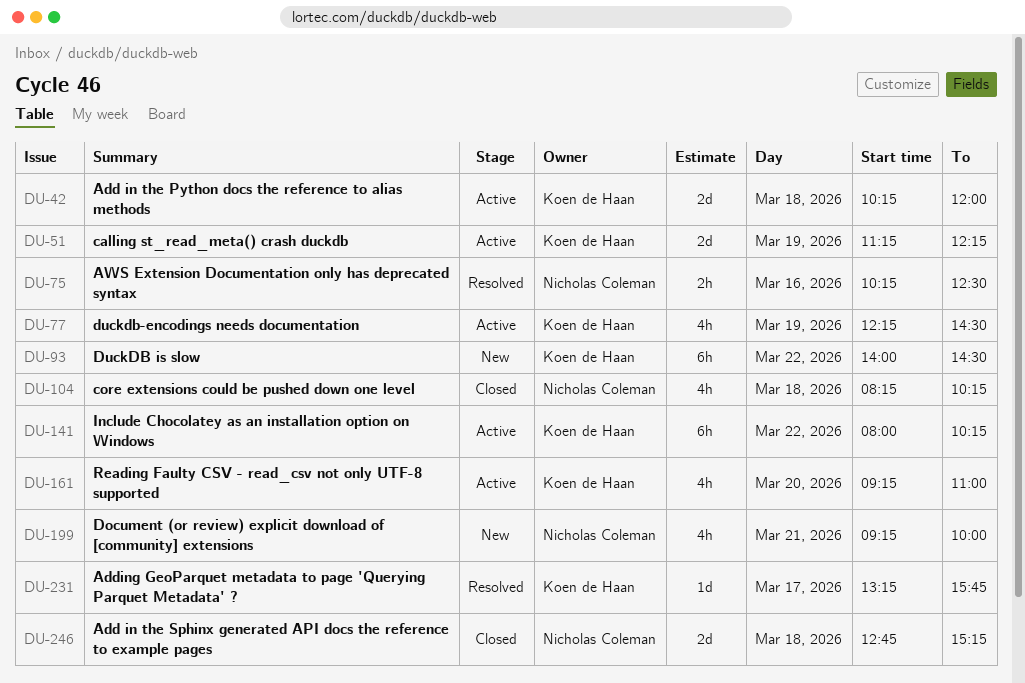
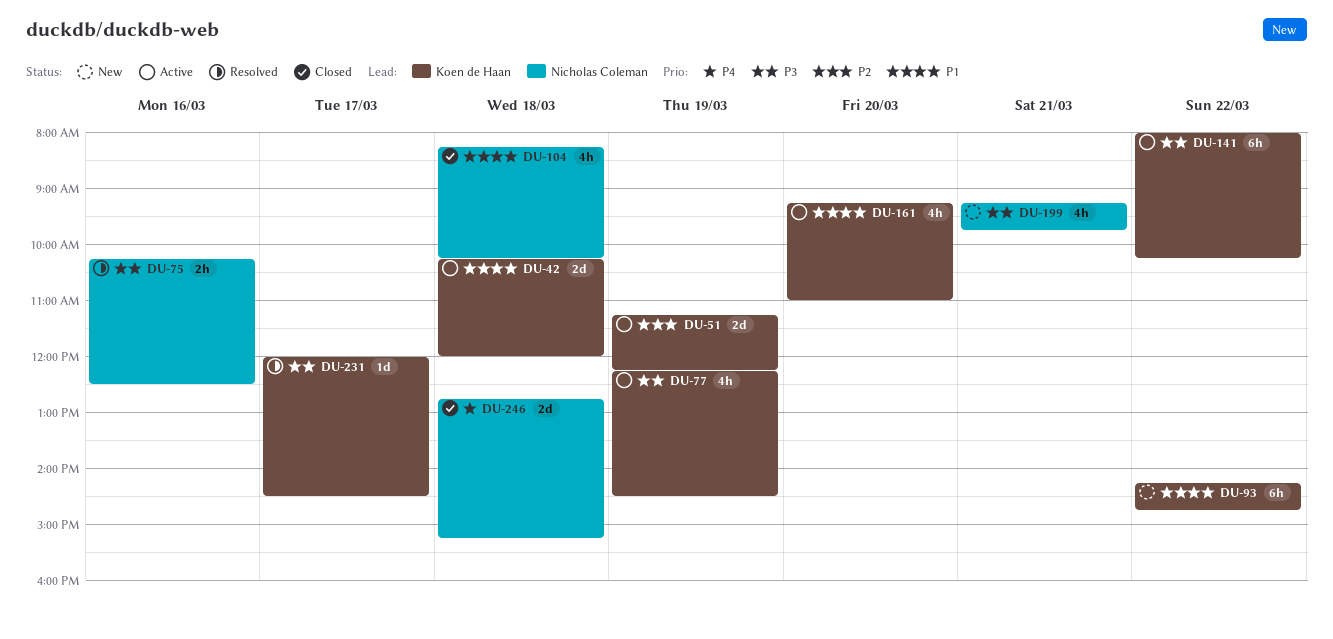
DU-93, begins: 14:00 -> 14:15
DU-93, ends: 14:30 -> 14:45
DU-199, ends: 10:00 -> 09:45
DU-231, begins: 13:15 -> 12:00
DU-231, ends: 15:45 -> 14:30

